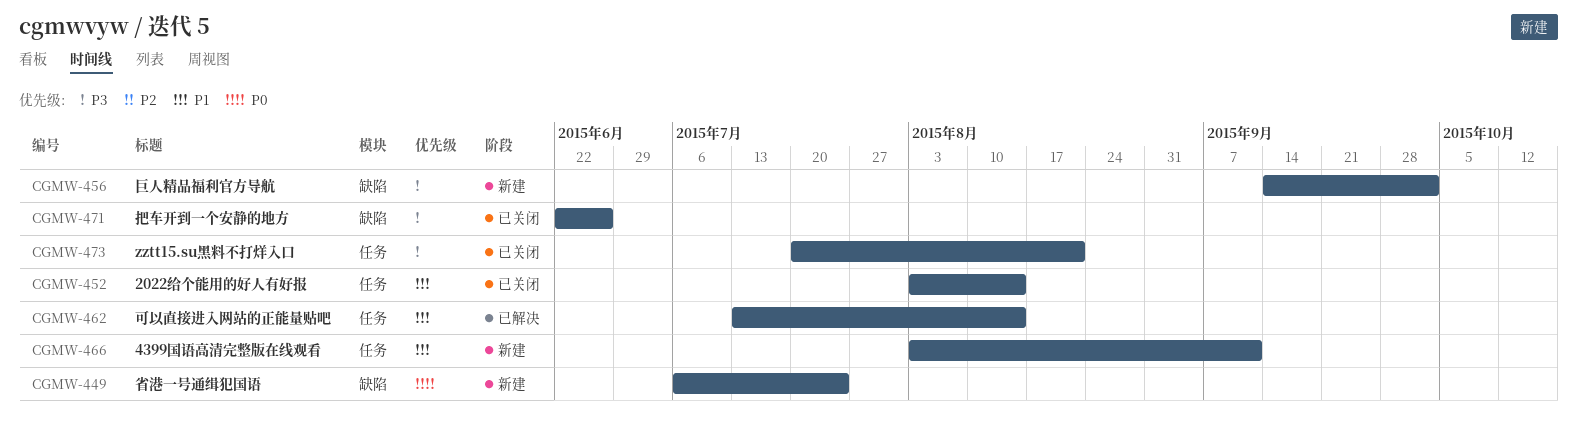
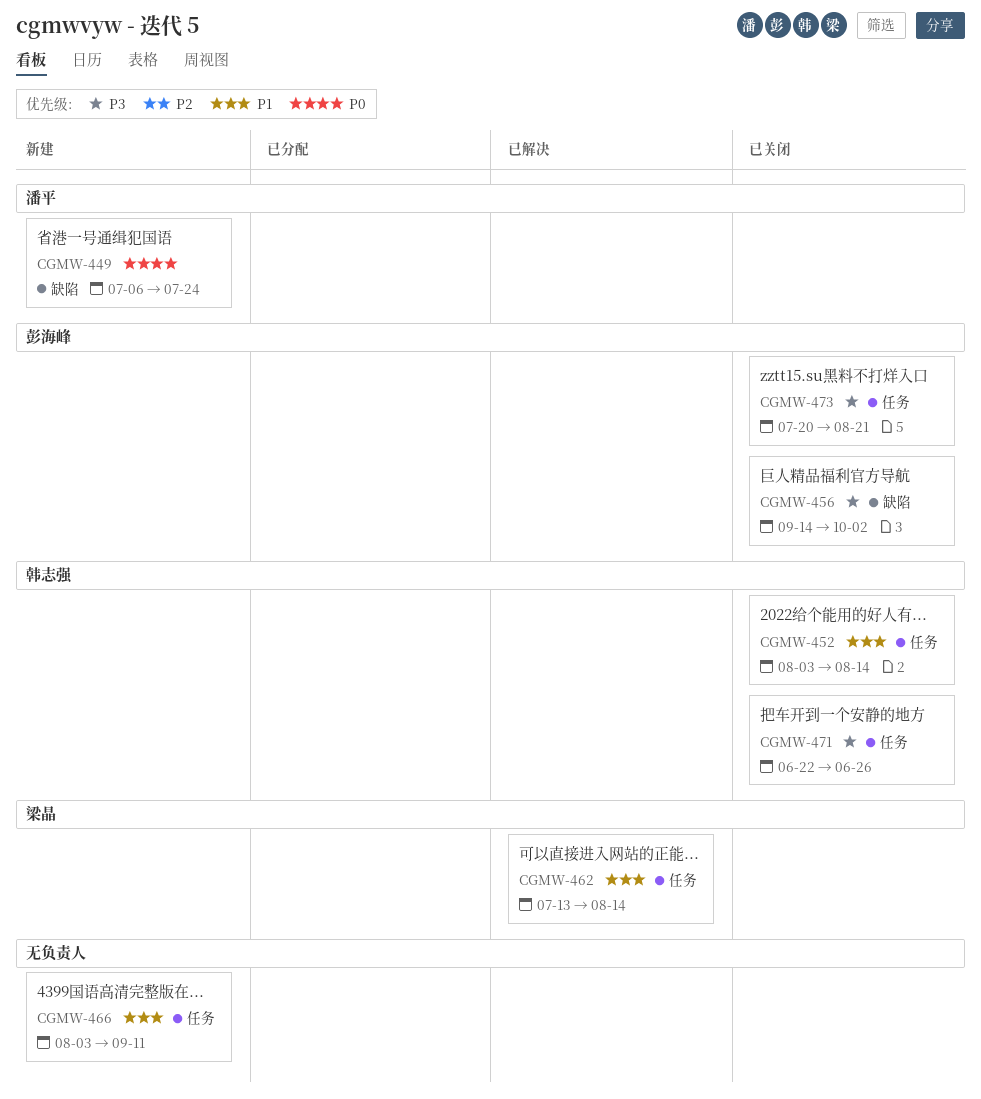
CGMW-456, status: 新建 -> 已关闭
CGMW-471, label: 缺陷 -> 任务

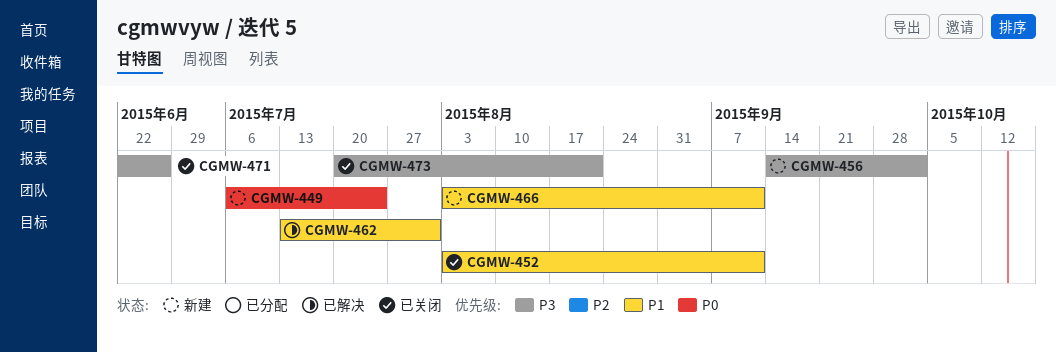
CGMW-452, due: Aug 14 -> Sep 11
CGMW-456, status: 已关闭 -> 新建
CGMW-462, due: Aug 14 -> Jul 31

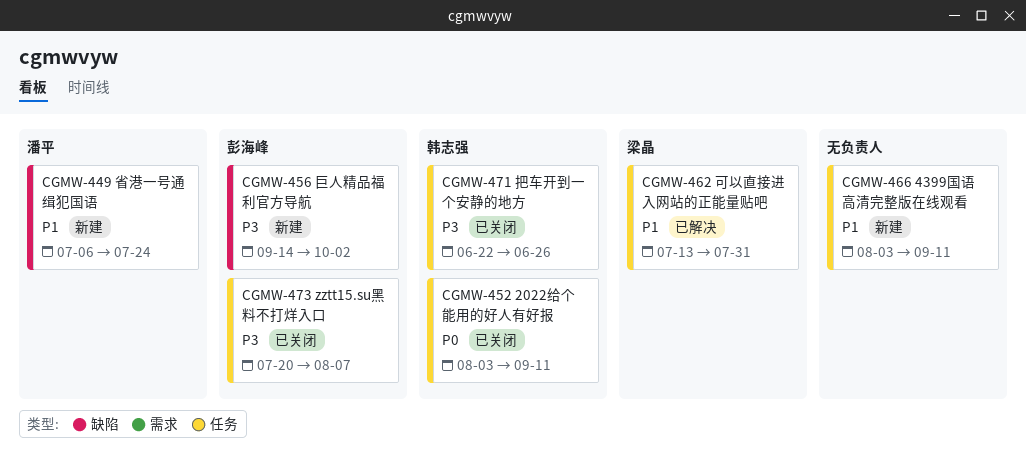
CGMW-449, priority: P0 -> P1
CGMW-452, priority: P1 -> P0
CGMW-473, due: Aug 21 -> Aug 7

